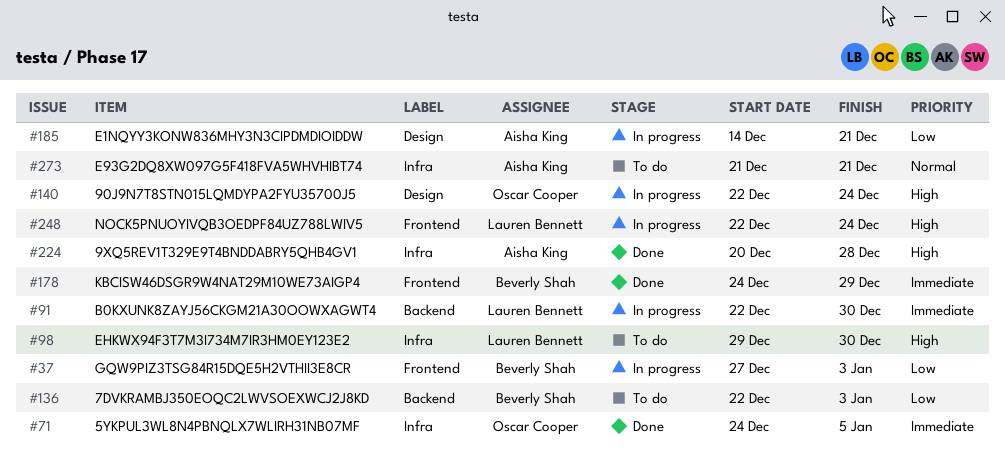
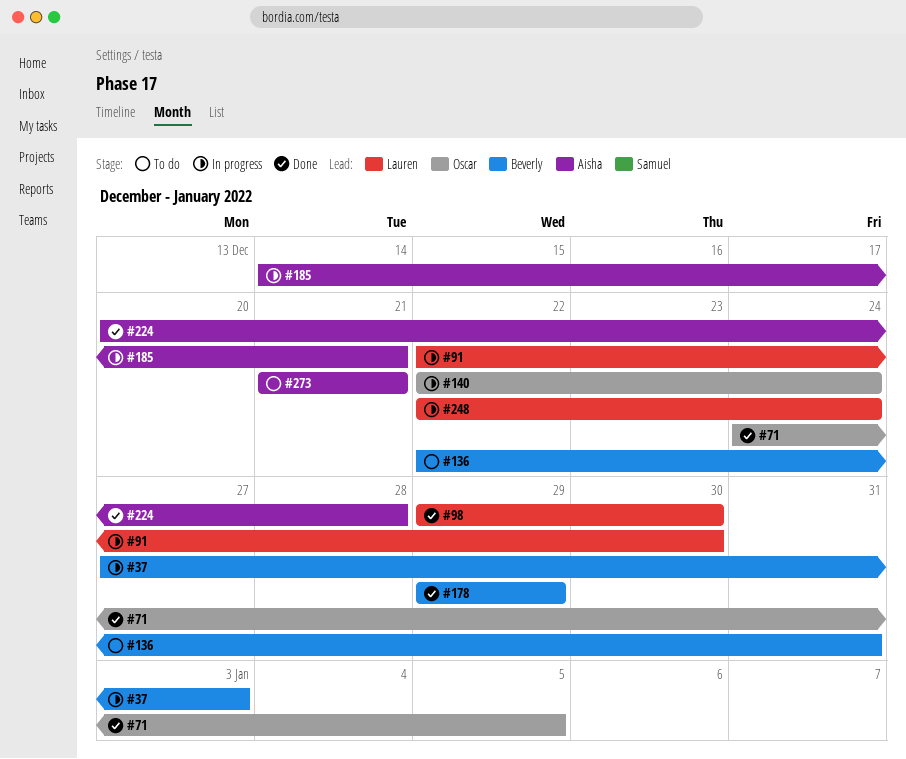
#98, status: To do -> Done
#136, due: Jan 3 -> Dec 31
#178, start: Dec 24 -> Dec 29

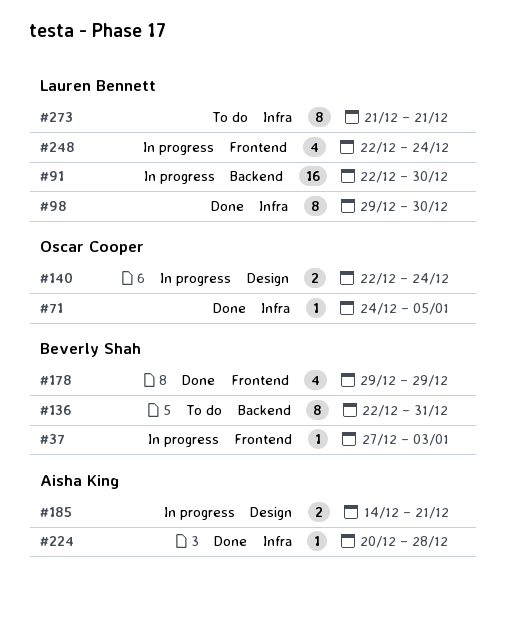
#273, owner: Aisha King -> Lauren Bennett

